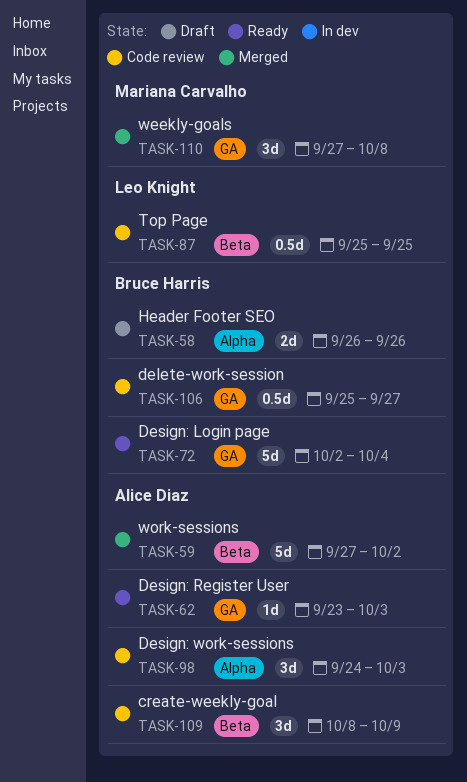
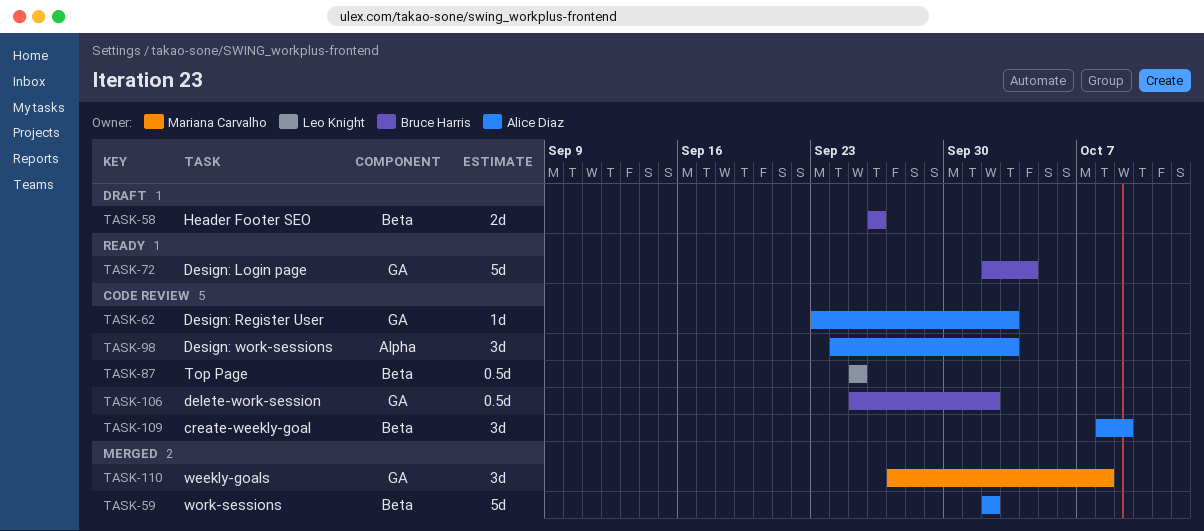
TASK-58, label: Alpha -> Beta
TASK-59, start: Sep 27 -> Oct 2
TASK-62, status: Ready -> Code review
TASK-106, due: Sep 27 -> Oct 2

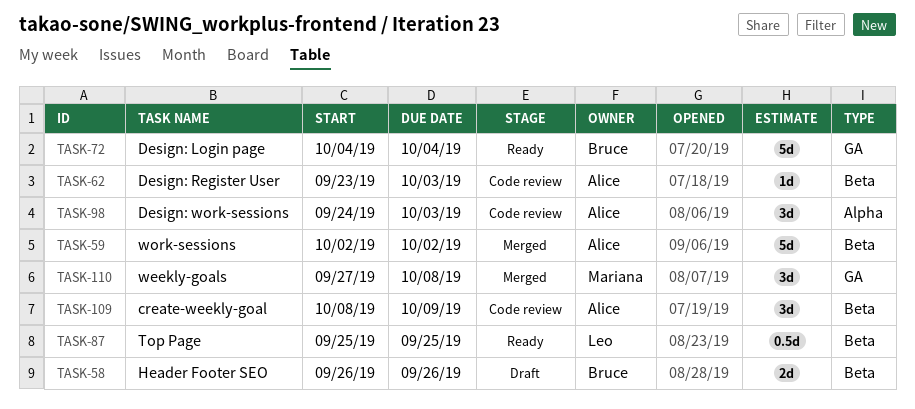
TASK-62, label: GA -> Beta
TASK-72, start: Oct 2 -> Oct 4
TASK-87, status: Code review -> Ready
TASK-106: present -> none

